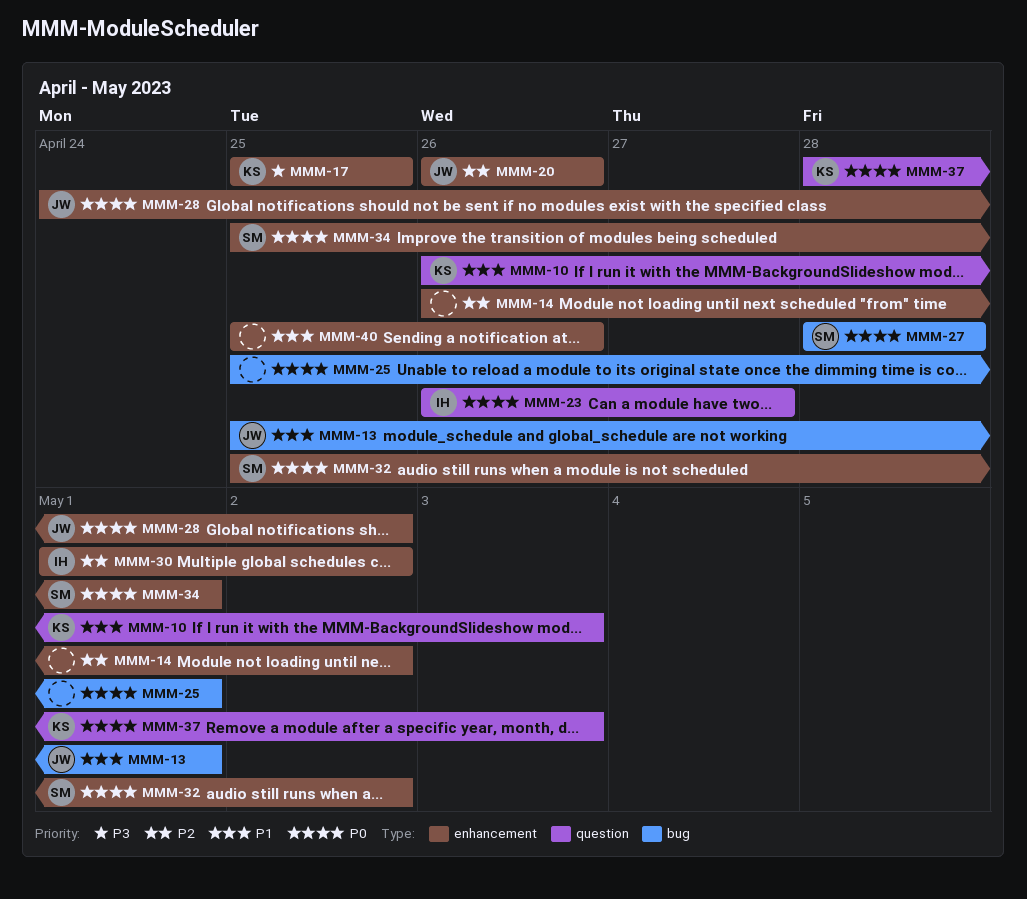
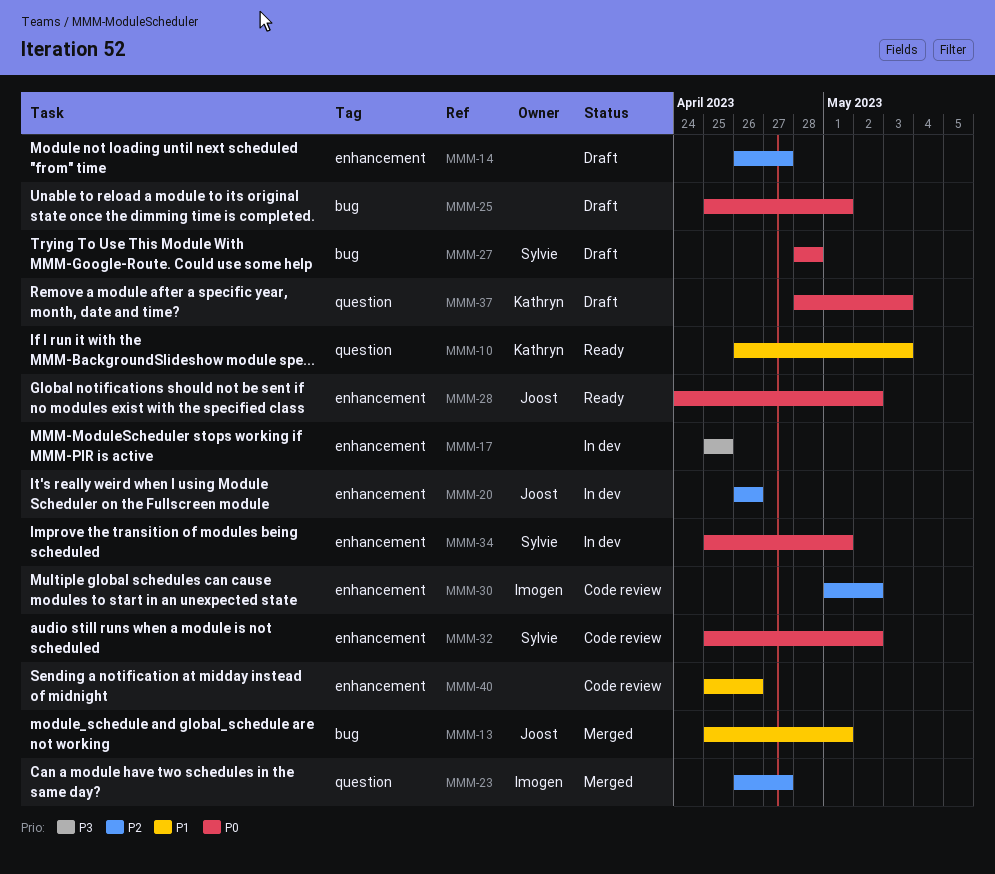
MMM-14, due: May 2 -> Apr 27
MMM-17, owner: Kathryn -> none
MMM-23, priority: P0 -> P2

